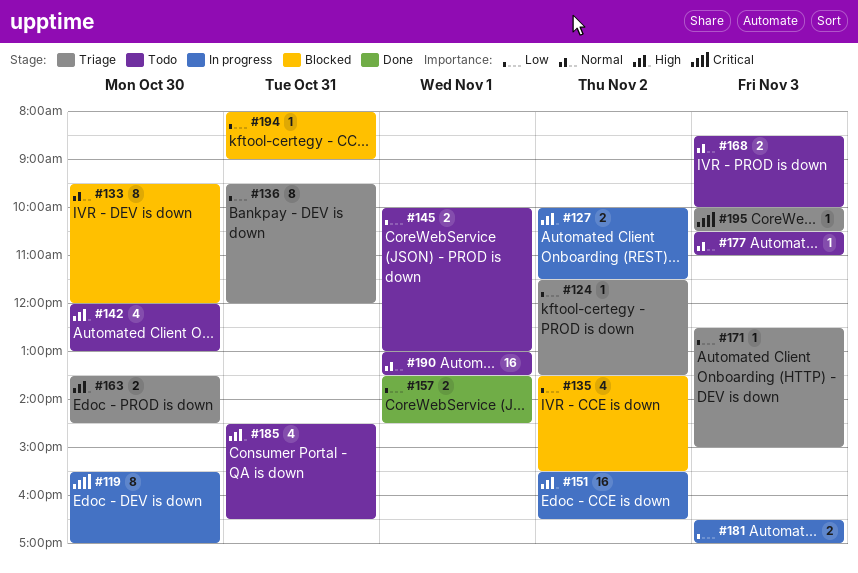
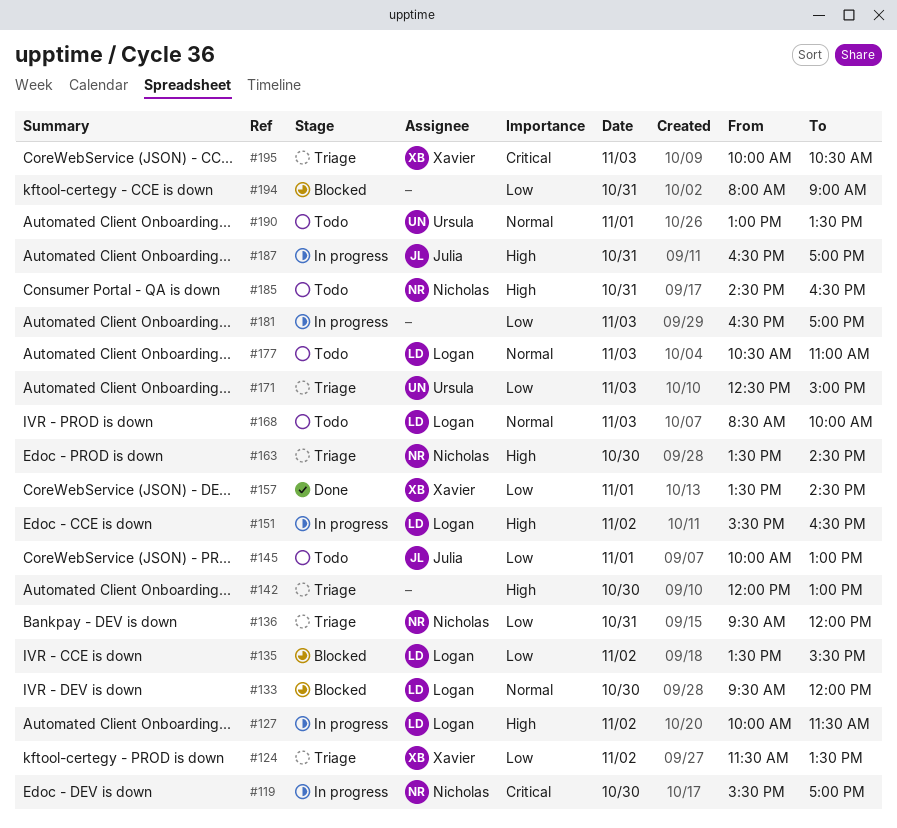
#142, status: Todo -> Triage
#187: none -> present

